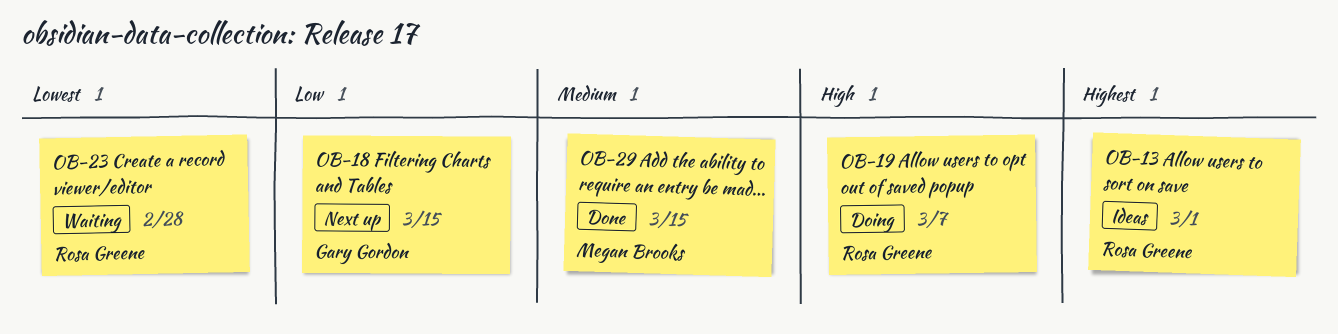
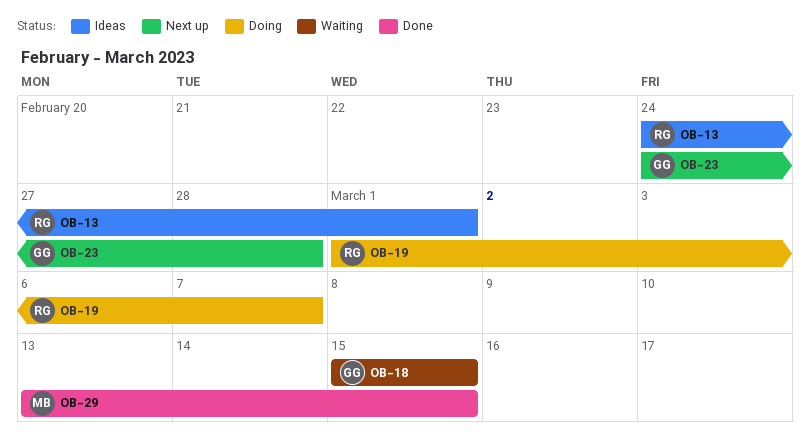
OB-18, status: Next up -> Waiting
OB-23, status: Waiting -> Next up
OB-23, owner: Rosa Greene -> Gary Gordon

